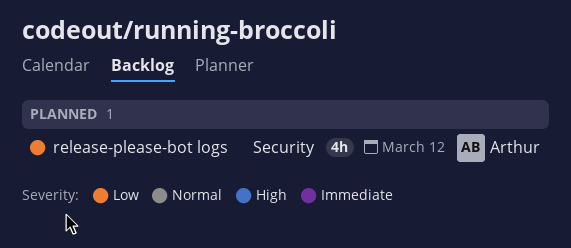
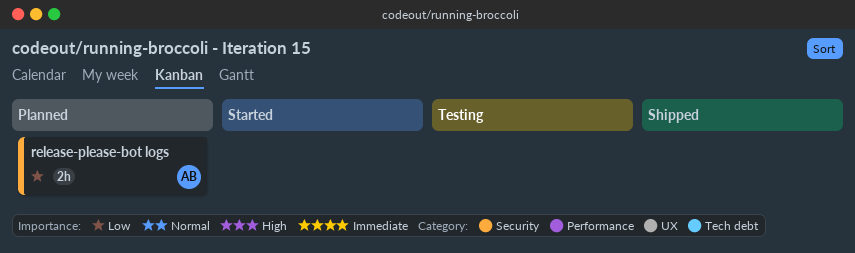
release-please-bot logs, estimate: 4h -> 2h

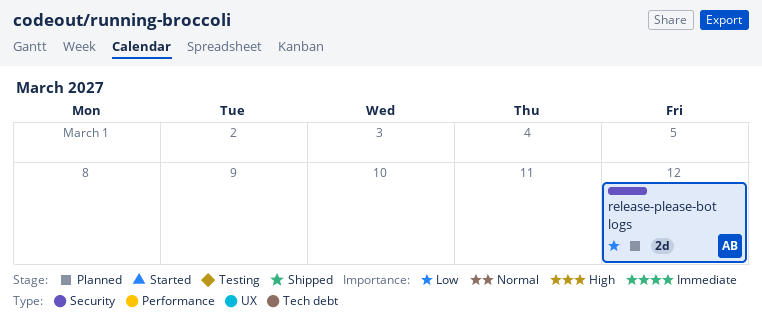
release-please-bot logs, estimate: 2h -> 2d

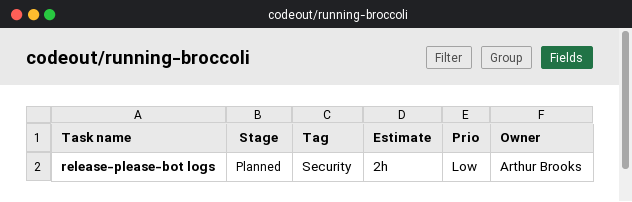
release-please-bot logs, estimate: 2d -> 2h

